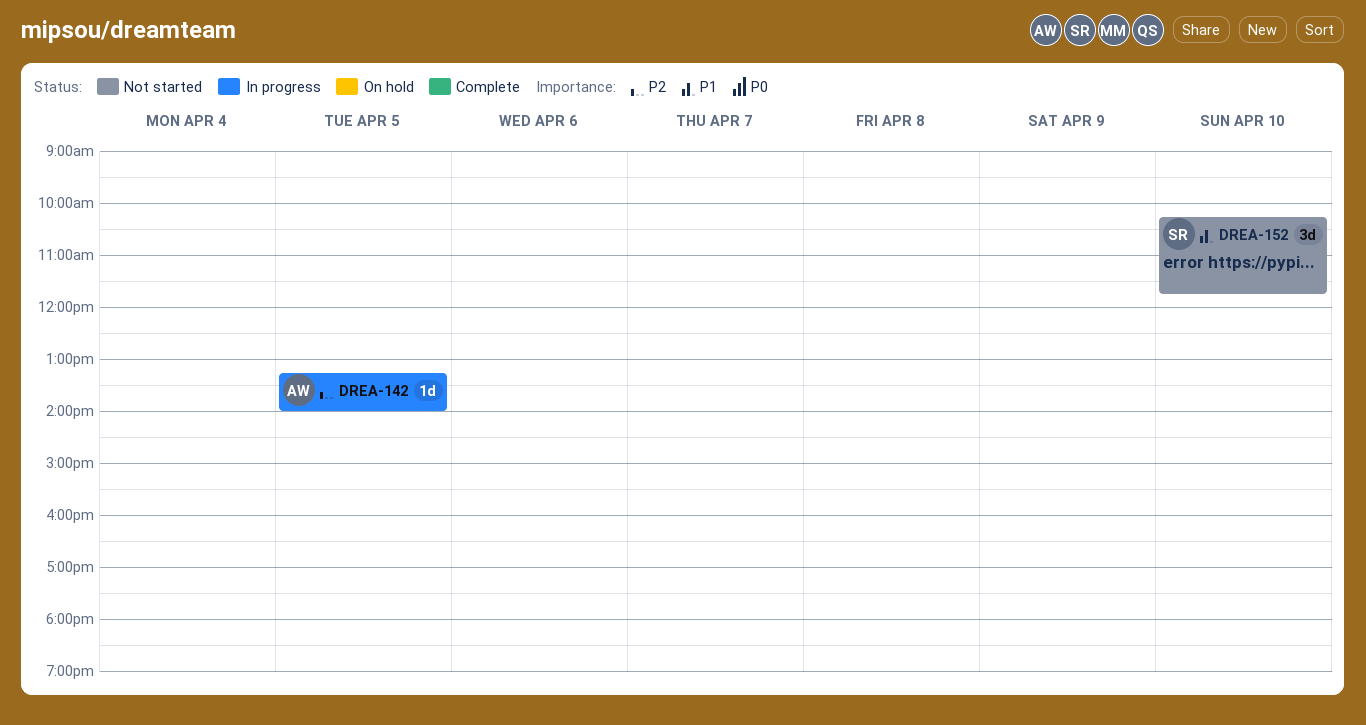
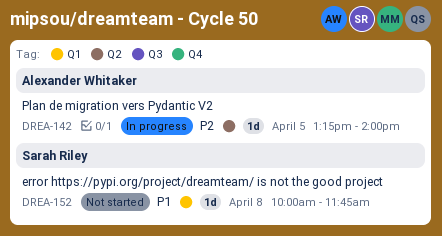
DREA-152, estimate: 3d -> 1d
DREA-152, day: Apr 10 -> Apr 8
DREA-152, begins: 10:15 -> 10:00

